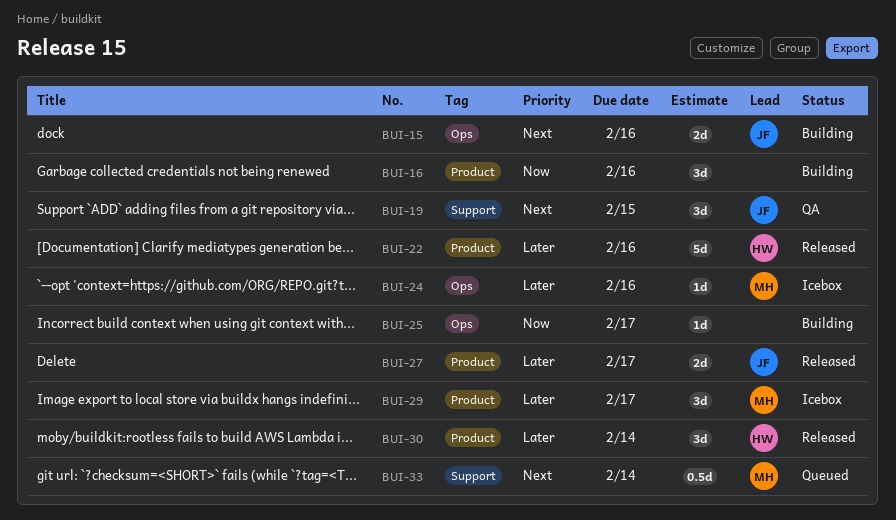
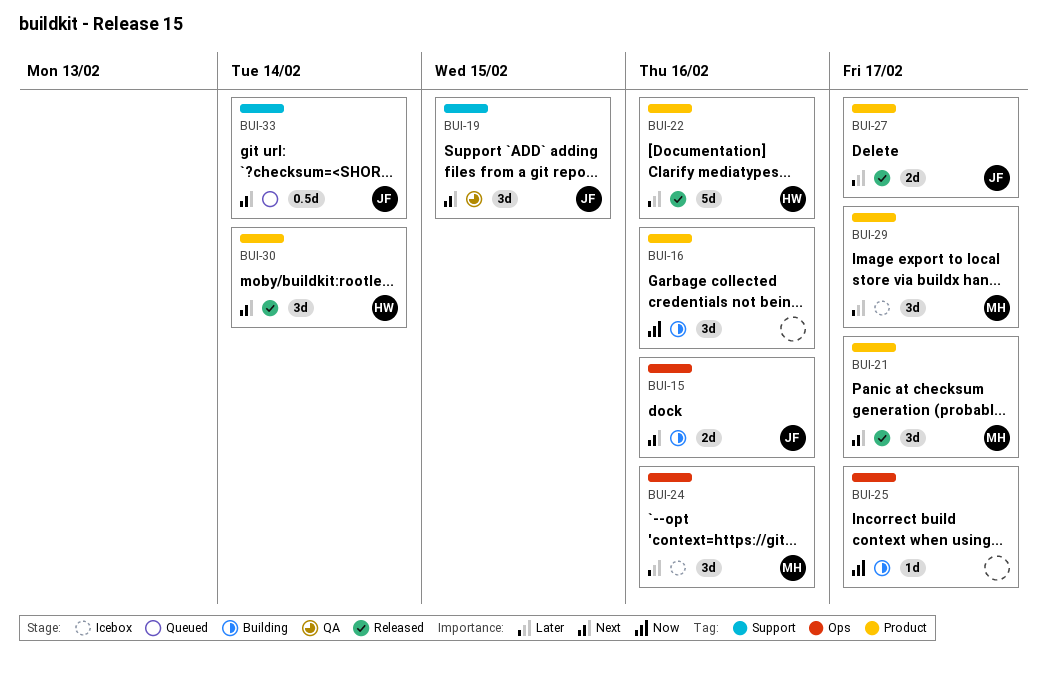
BUI-21: none -> present
BUI-24, estimate: 1d -> 3d
BUI-30, priority: Later -> Next
BUI-33, owner: MH -> JF

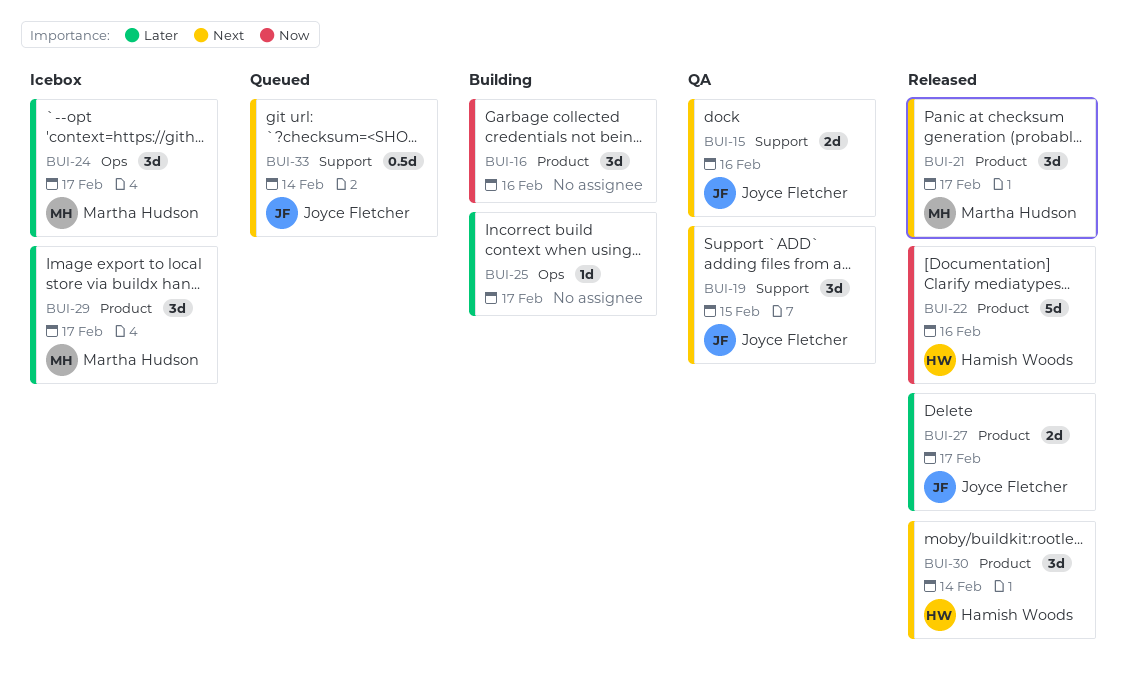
BUI-15, status: Building -> QA
BUI-15, label: Ops -> Support
BUI-22, priority: Later -> Now
BUI-24, due: Feb 16 -> Feb 17
BUI-25, priority: Now -> Later

